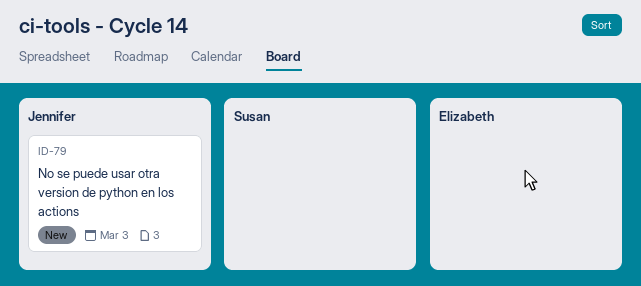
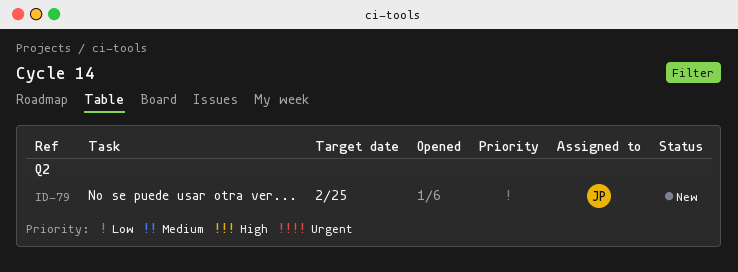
ID-79, due: Mar 3 -> Feb 25

